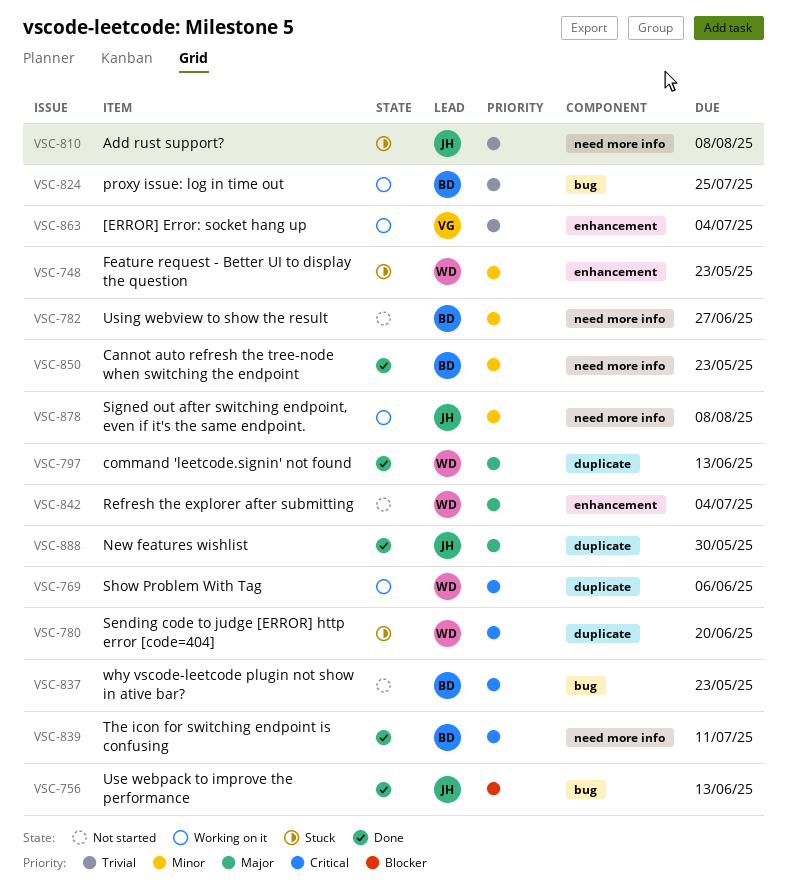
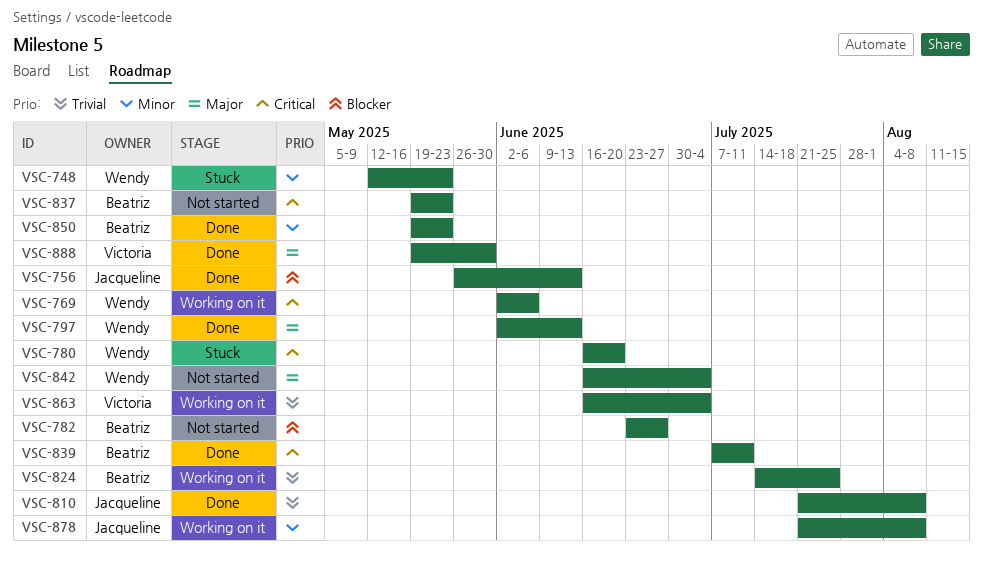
VSC-782, priority: Minor -> Blocker
VSC-810, status: Stuck -> Done
VSC-888, owner: Jacqueline -> Victoria

